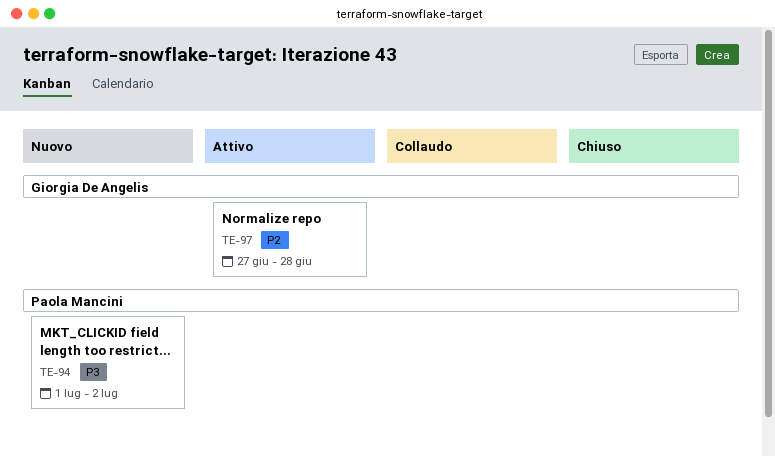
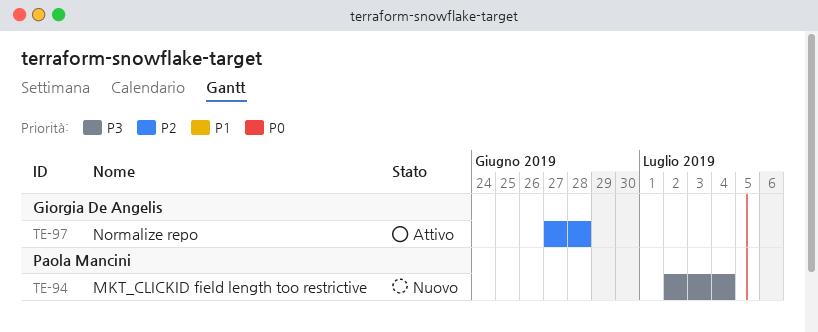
TE-94, start: Jul 1 -> Jul 2
TE-94, due: Jul 2 -> Jul 4

